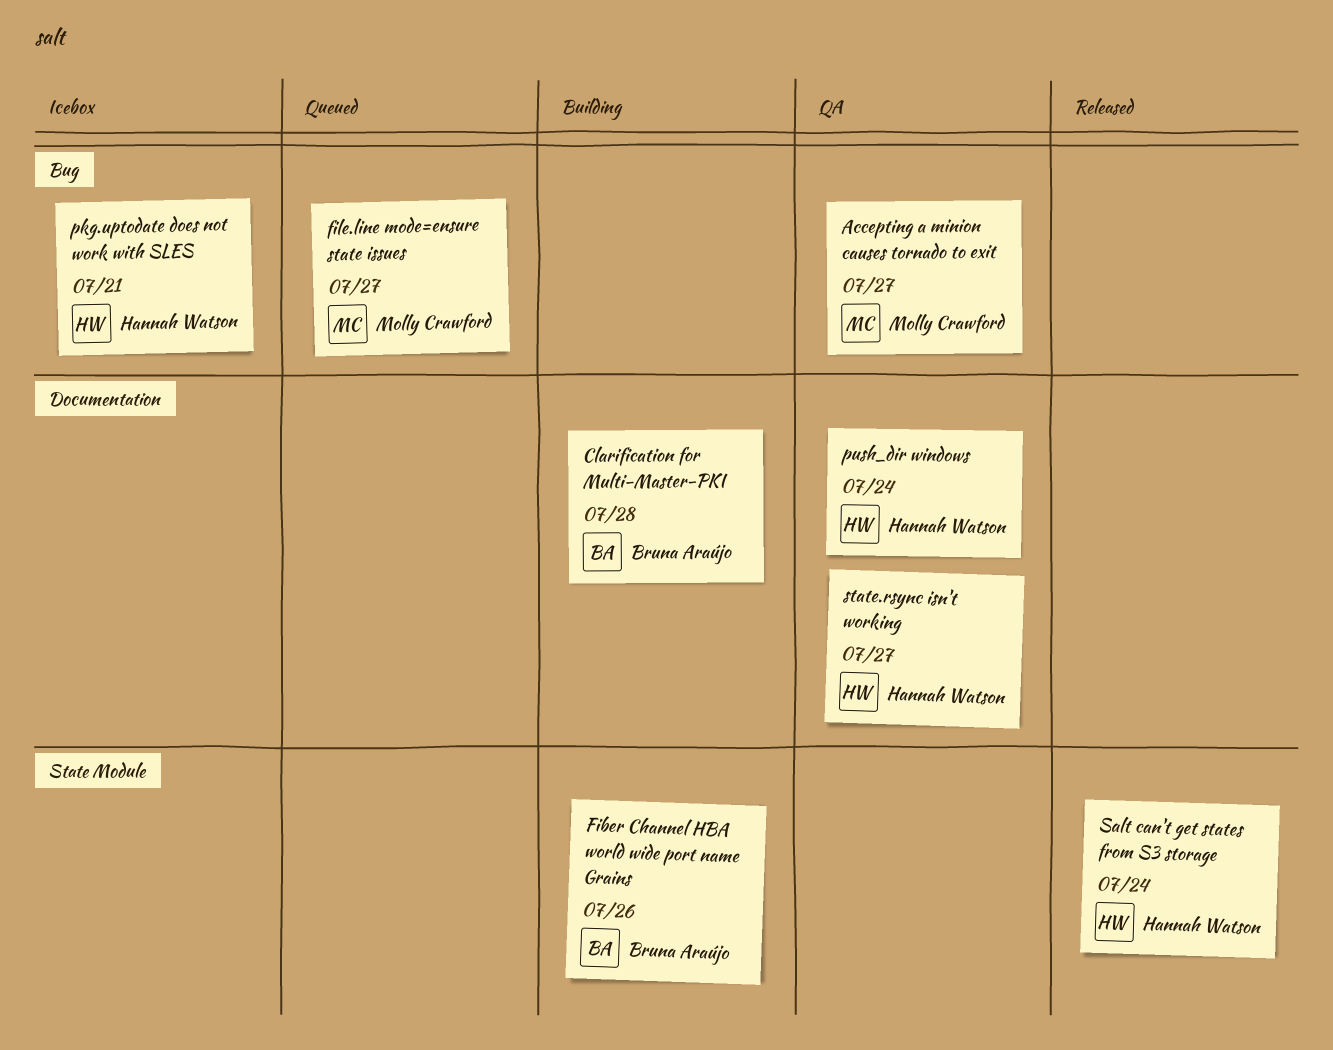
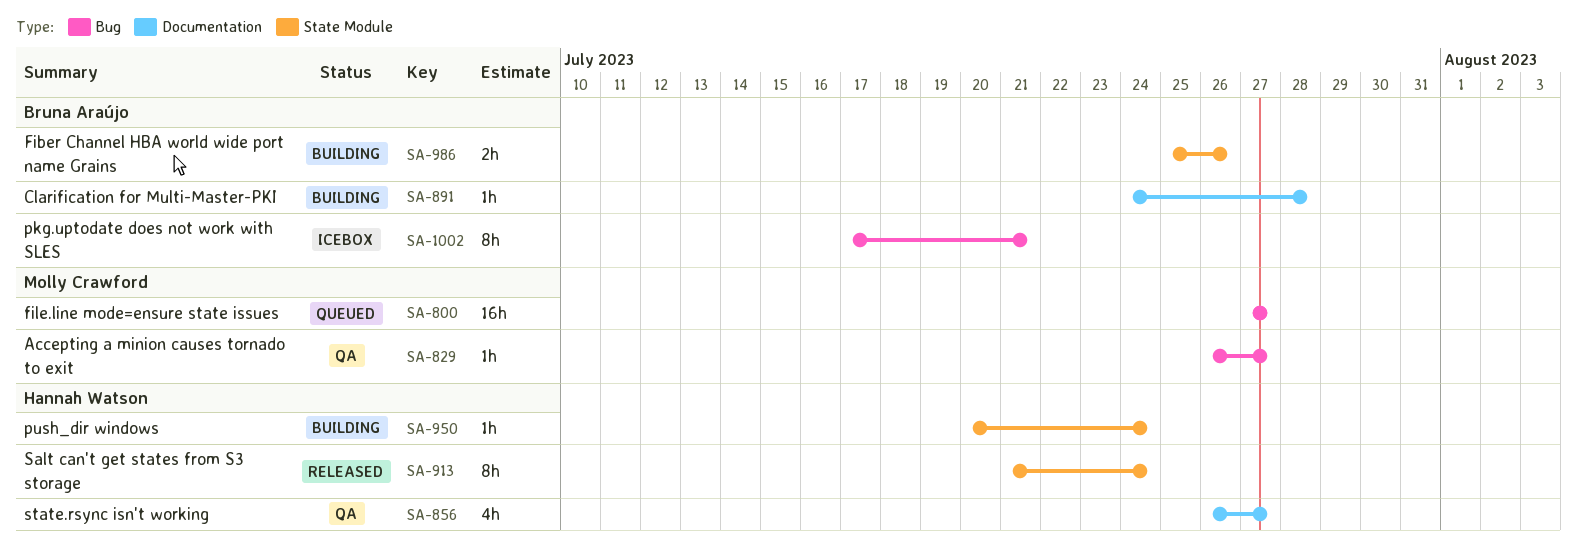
pkg.uptodate does not work with SLES, owner: Hannah Watson -> Bruna Araújo
push_dir windows, status: QA -> Building
push_dir windows, label: Documentation -> State Module

